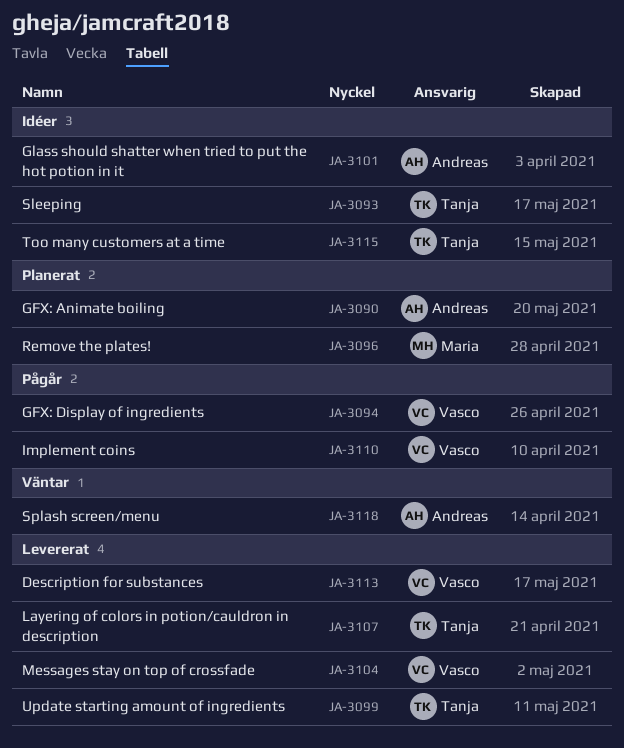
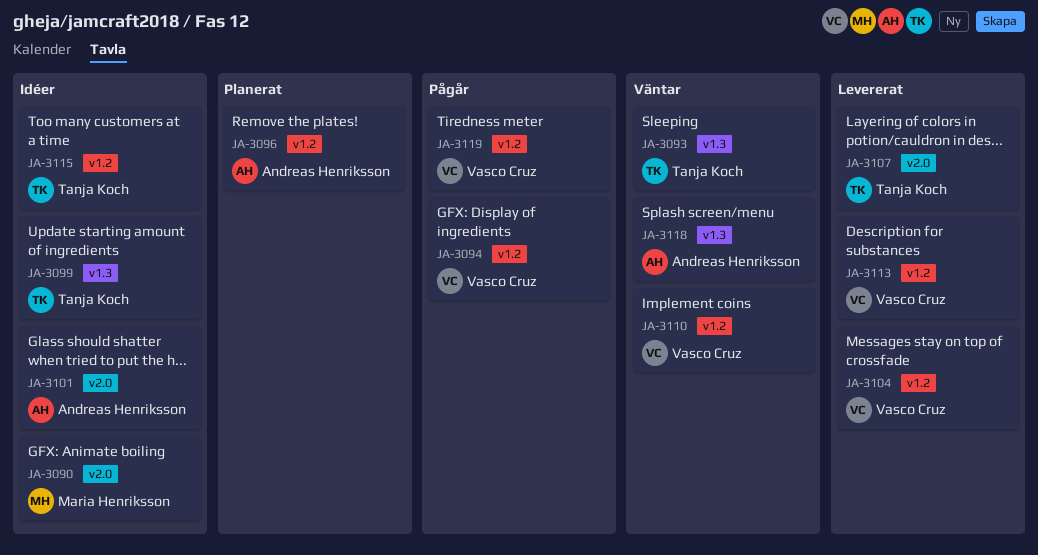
JA-3090, status: Planerat -> Idéer
JA-3090, owner: Andreas Henriksson -> Maria Henriksson
JA-3093, status: Idéer -> Väntar
JA-3096, owner: Maria Henriksson -> Andreas Henriksson
JA-3099, status: Levererat -> Idéer
JA-3110, status: Pågår -> Väntar
JA-3119: none -> present

